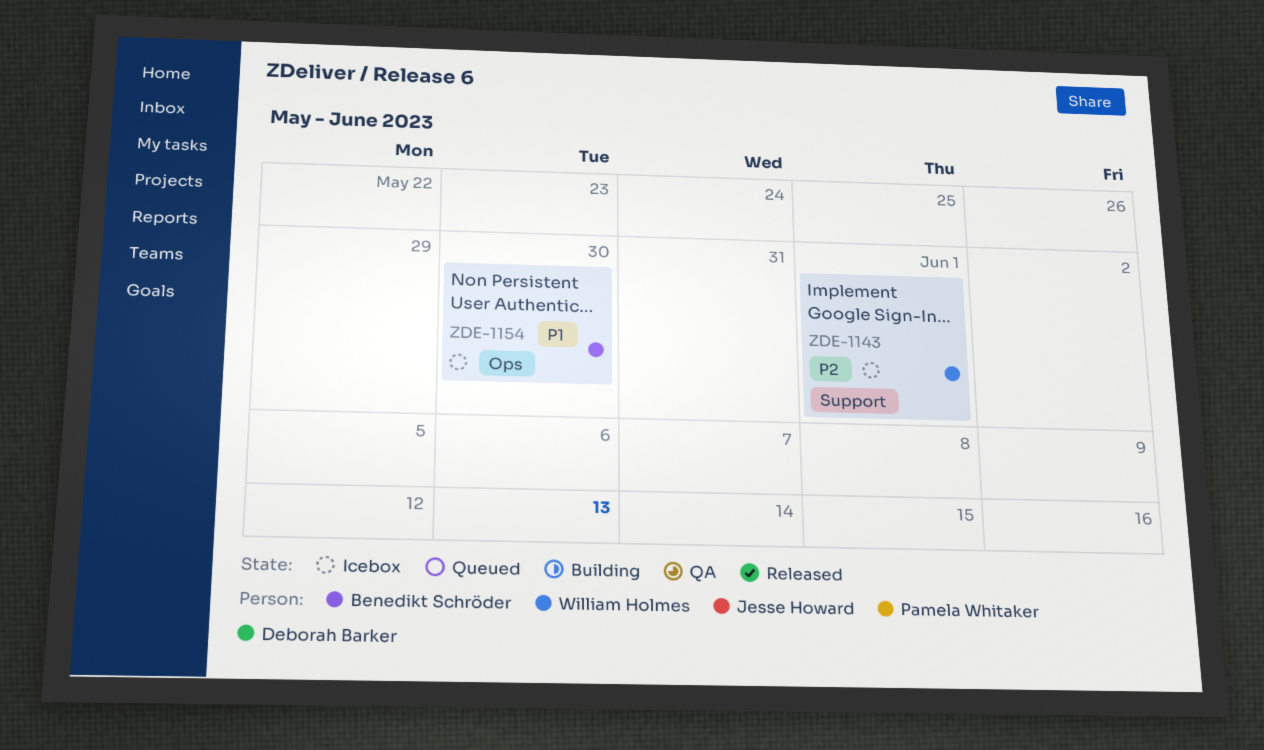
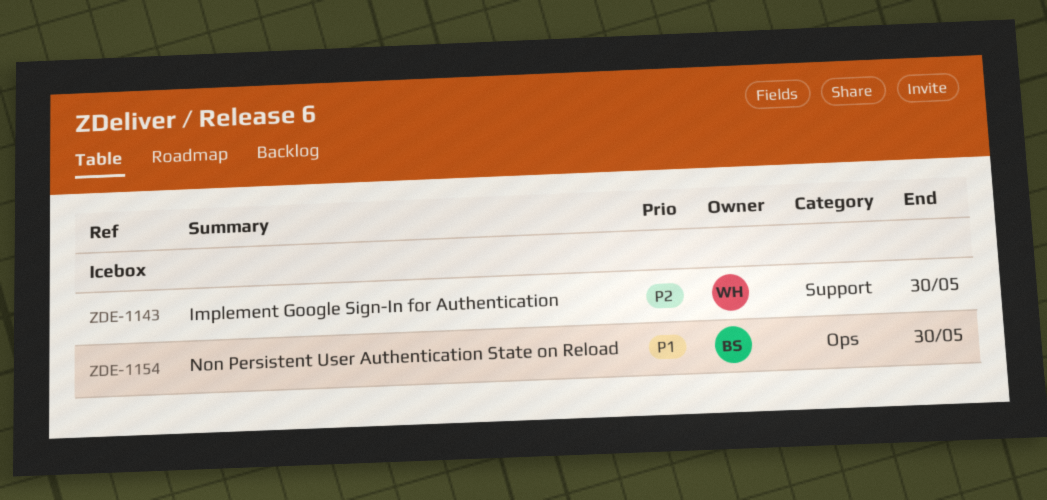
ZDE-1143, due: Jun 1 -> May 30

